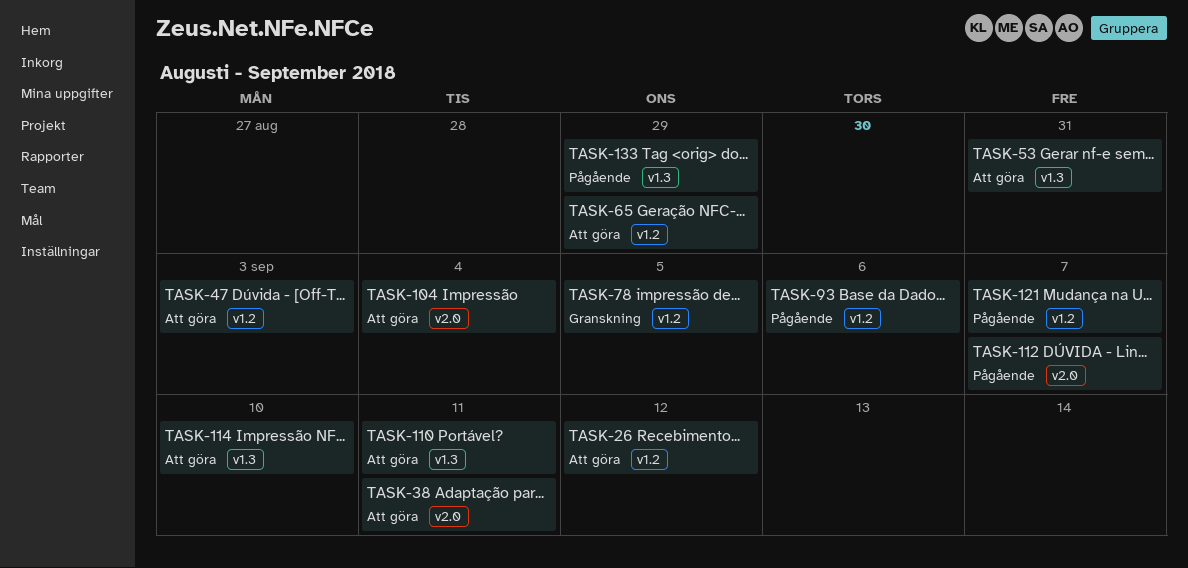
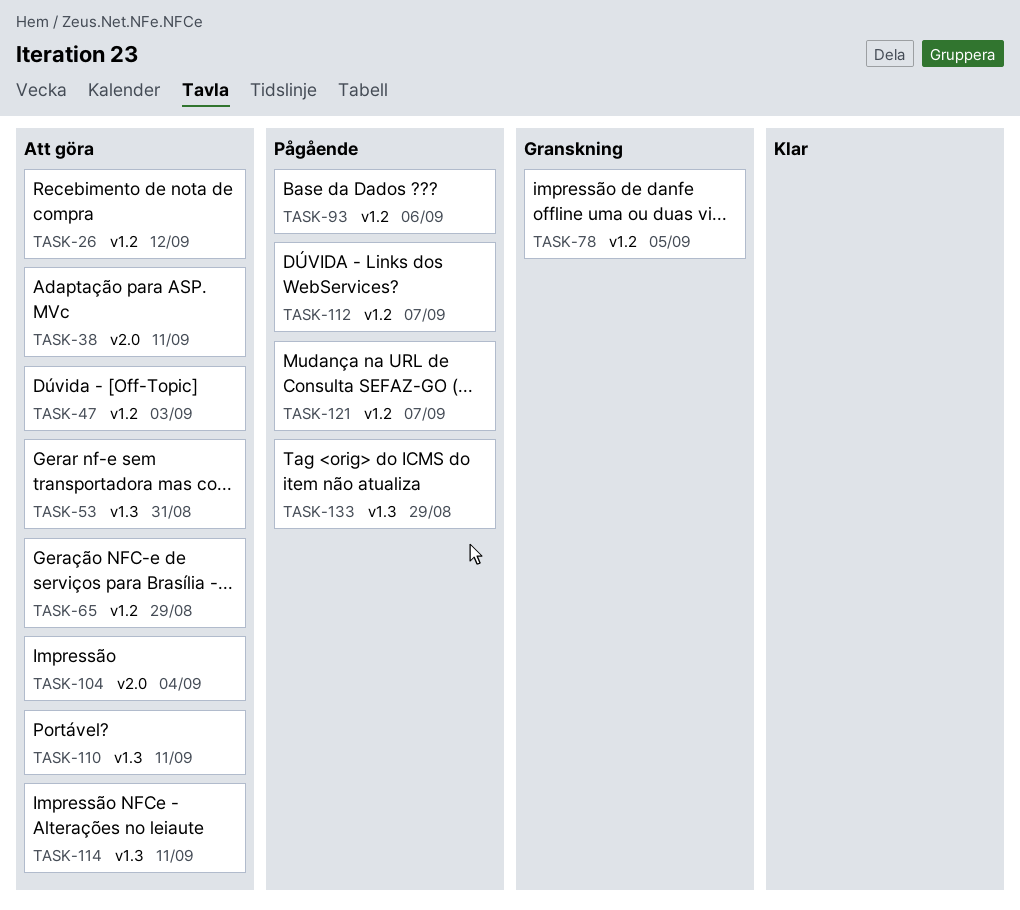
TASK-112, label: v2.0 -> v1.2
TASK-114, due: Sep 10 -> Sep 11

